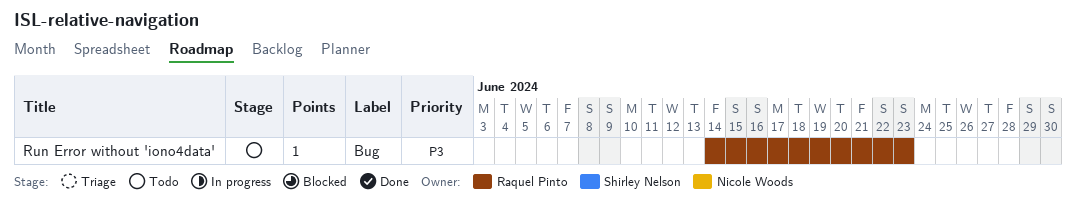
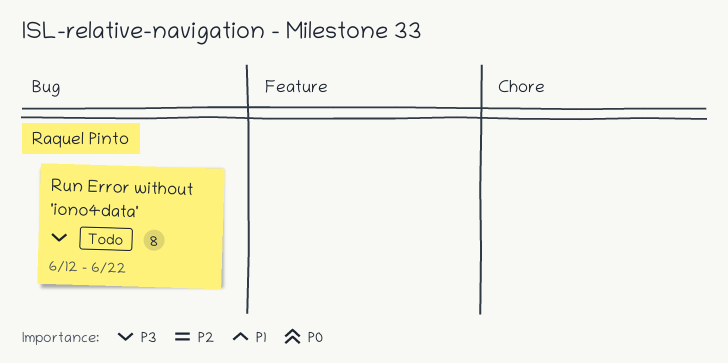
Run Error without 'iono4data', estimate: 1 -> 8
Run Error without 'iono4data', start: Jun 14 -> Jun 12
Run Error without 'iono4data', due: Jun 23 -> Jun 22

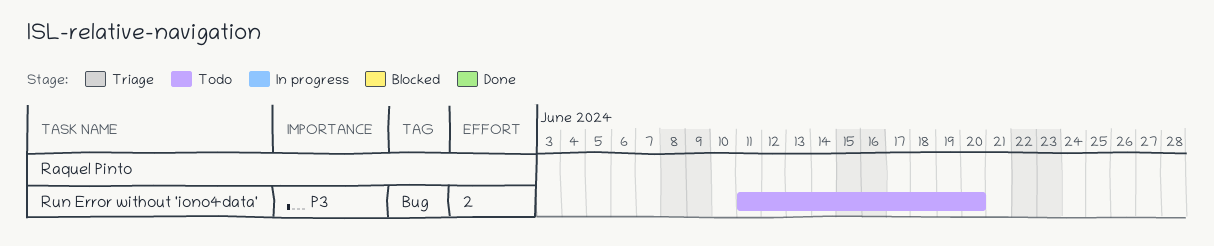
Run Error without 'iono4data', estimate: 8 -> 2
Run Error without 'iono4data', start: Jun 12 -> Jun 11
Run Error without 'iono4data', due: Jun 22 -> Jun 20

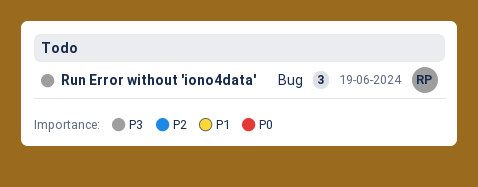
Run Error without 'iono4data', estimate: 2 -> 3
Run Error without 'iono4data', due: Jun 20 -> Jun 19

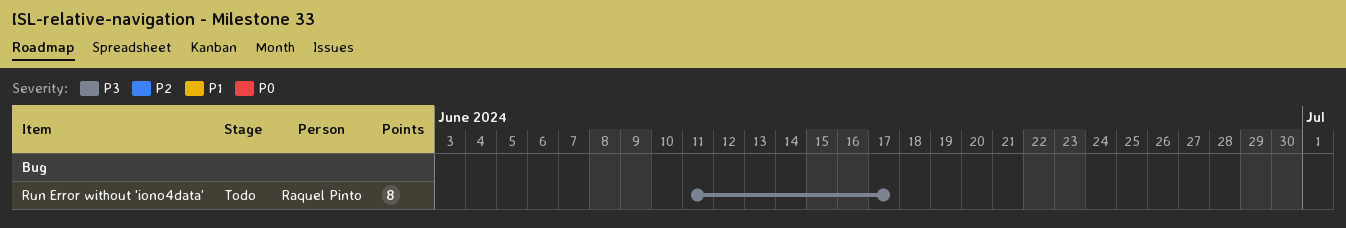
Run Error without 'iono4data', estimate: 3 -> 8
Run Error without 'iono4data', due: Jun 19 -> Jun 17

